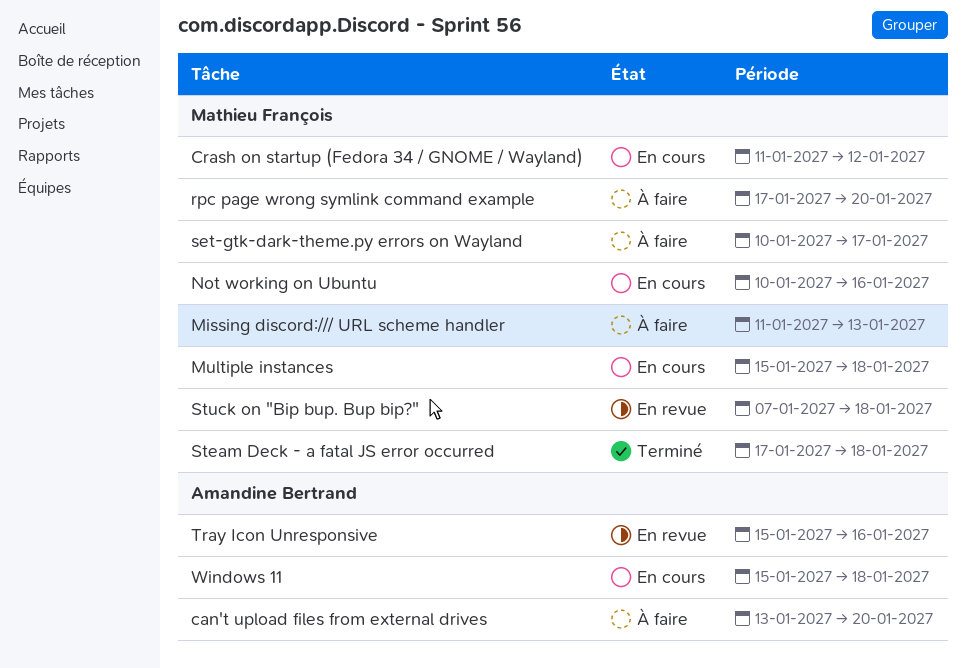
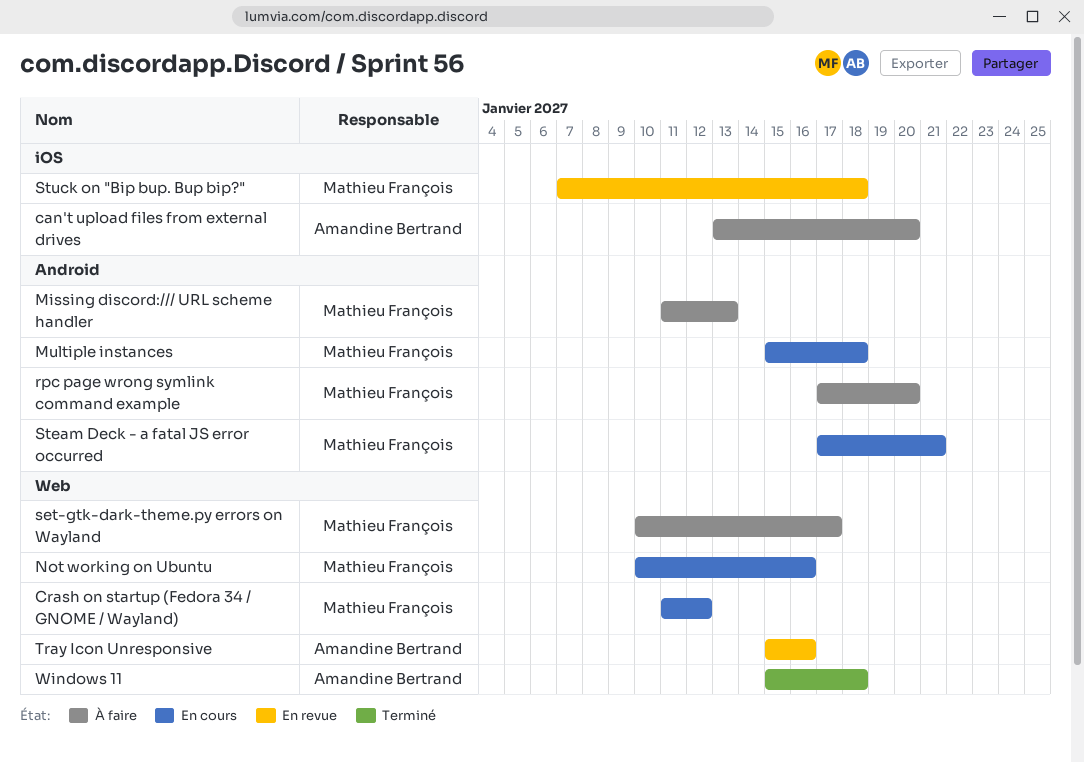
Steam Deck - a fatal JS error occurred, status: Terminé -> En cours
Steam Deck - a fatal JS error occurred, due: Jan 18 -> Jan 21
Windows 11, status: En cours -> Terminé

